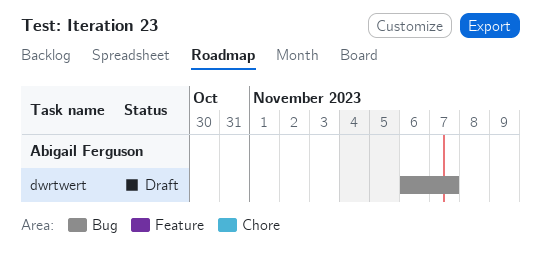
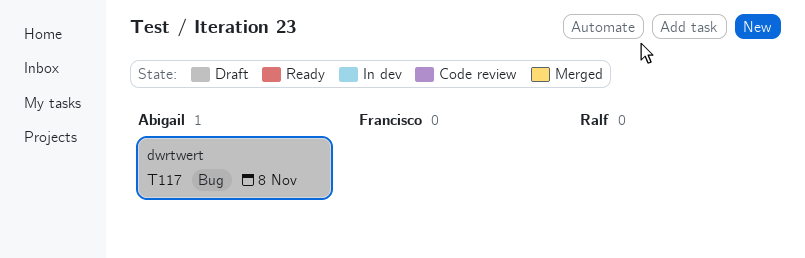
dwrtwert, due: Nov 7 -> Nov 8

